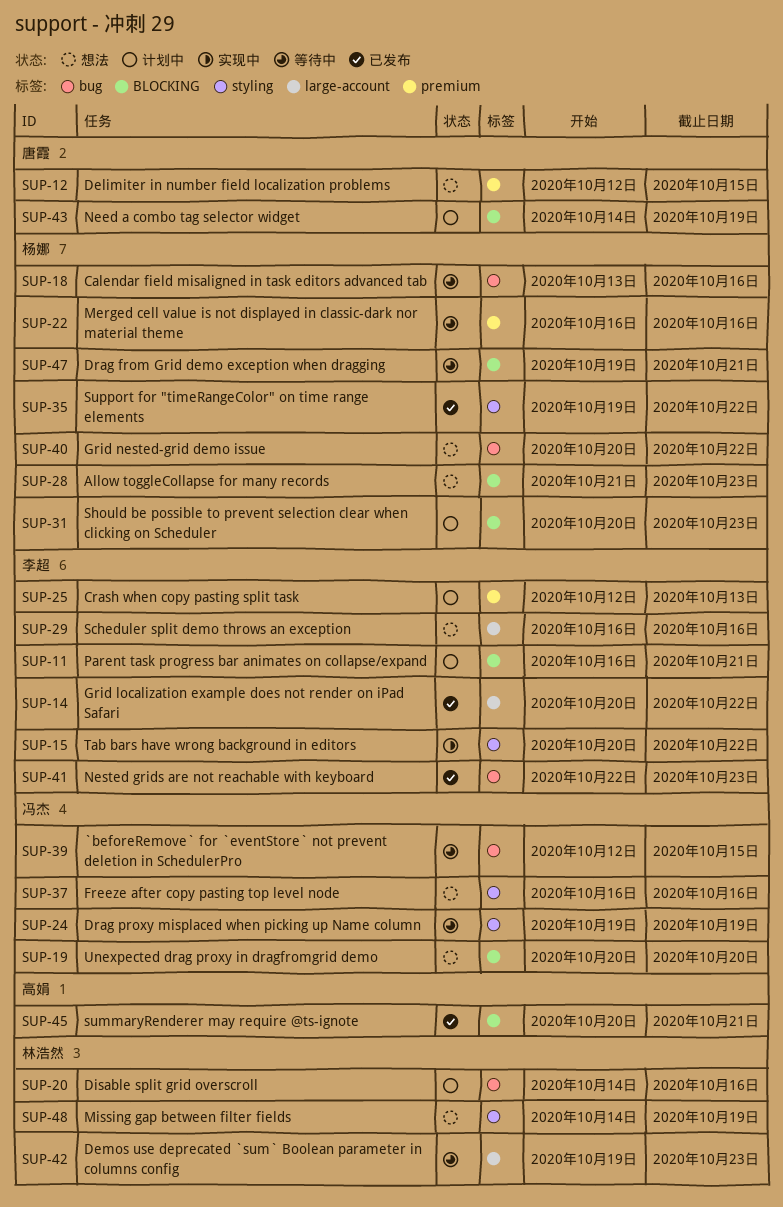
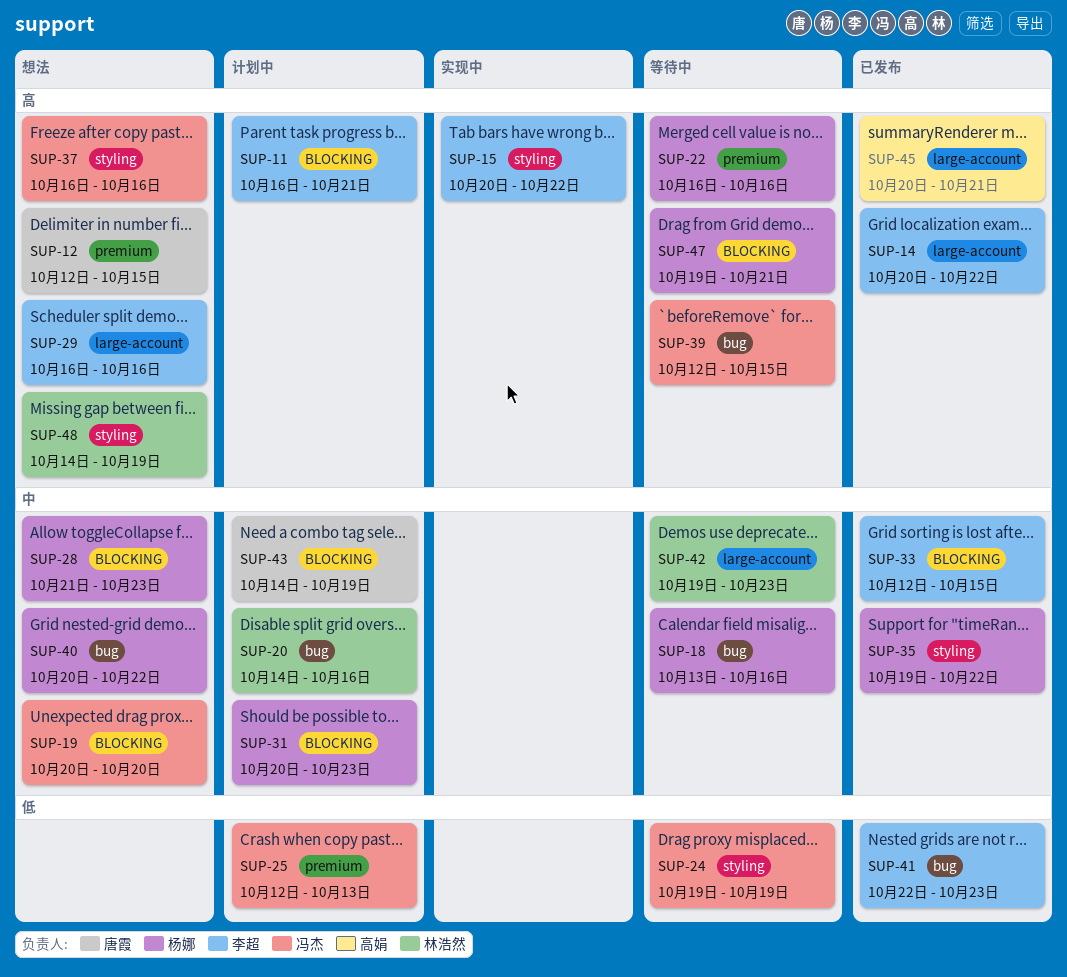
SUP-25, owner: 李超 -> 冯杰
SUP-33: none -> present
SUP-45, label: BLOCKING -> large-account

